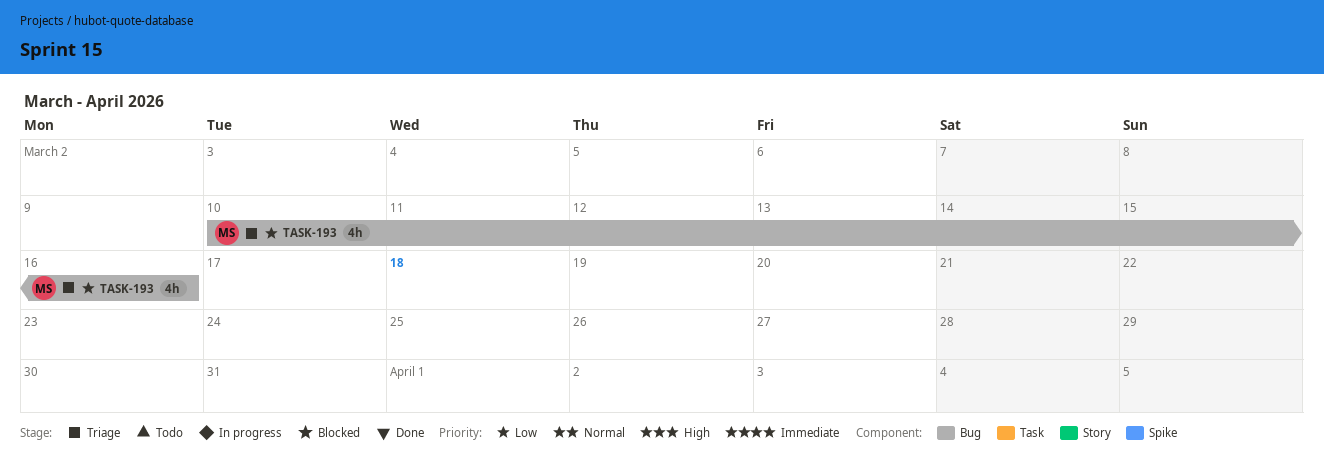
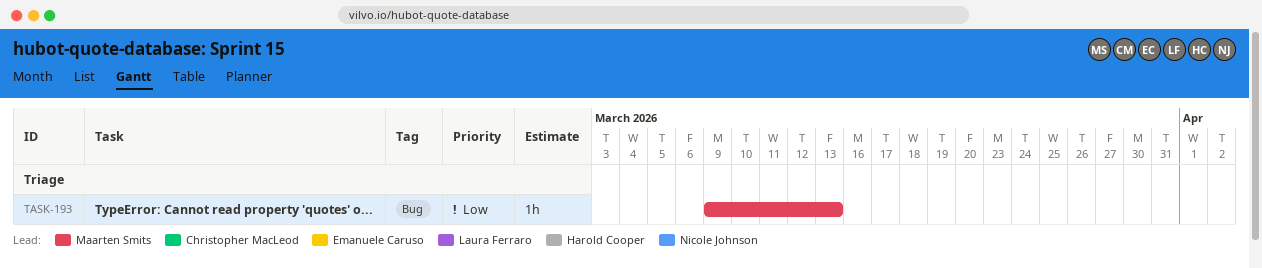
TASK-193, estimate: 4h -> 1h
TASK-193, start: Mar 10 -> Mar 9
TASK-193, due: Mar 16 -> Mar 13

